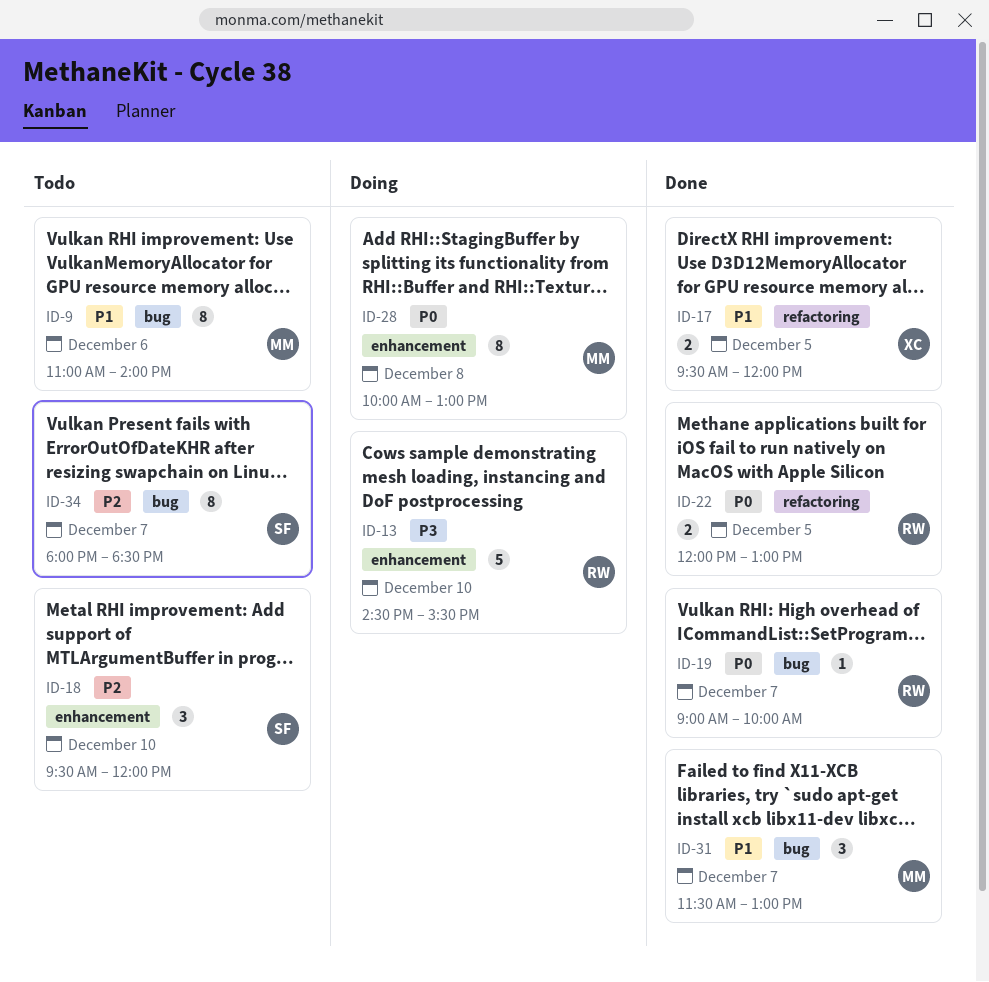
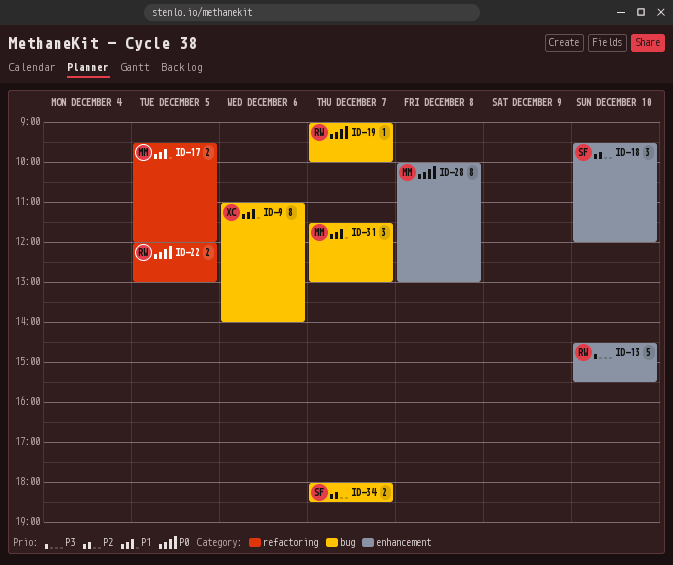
ID-9, owner: MM -> XC
ID-17, owner: XC -> MM
ID-34, estimate: 8 -> 2

